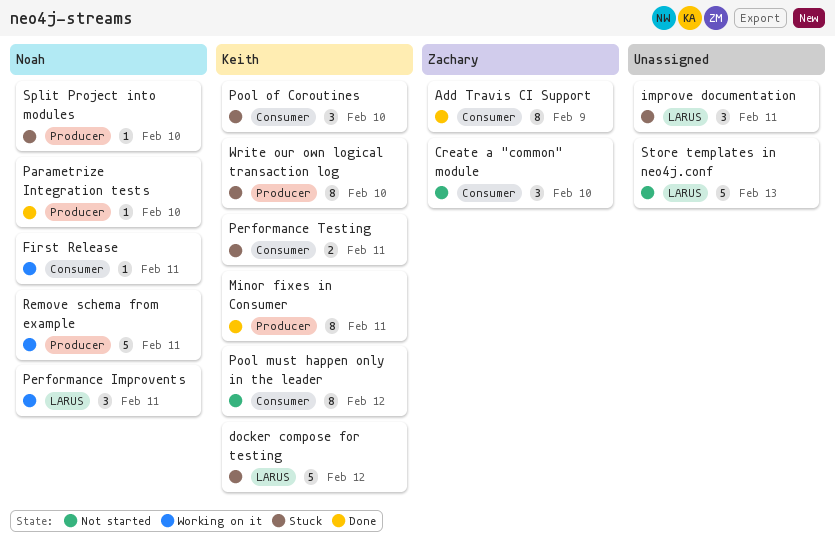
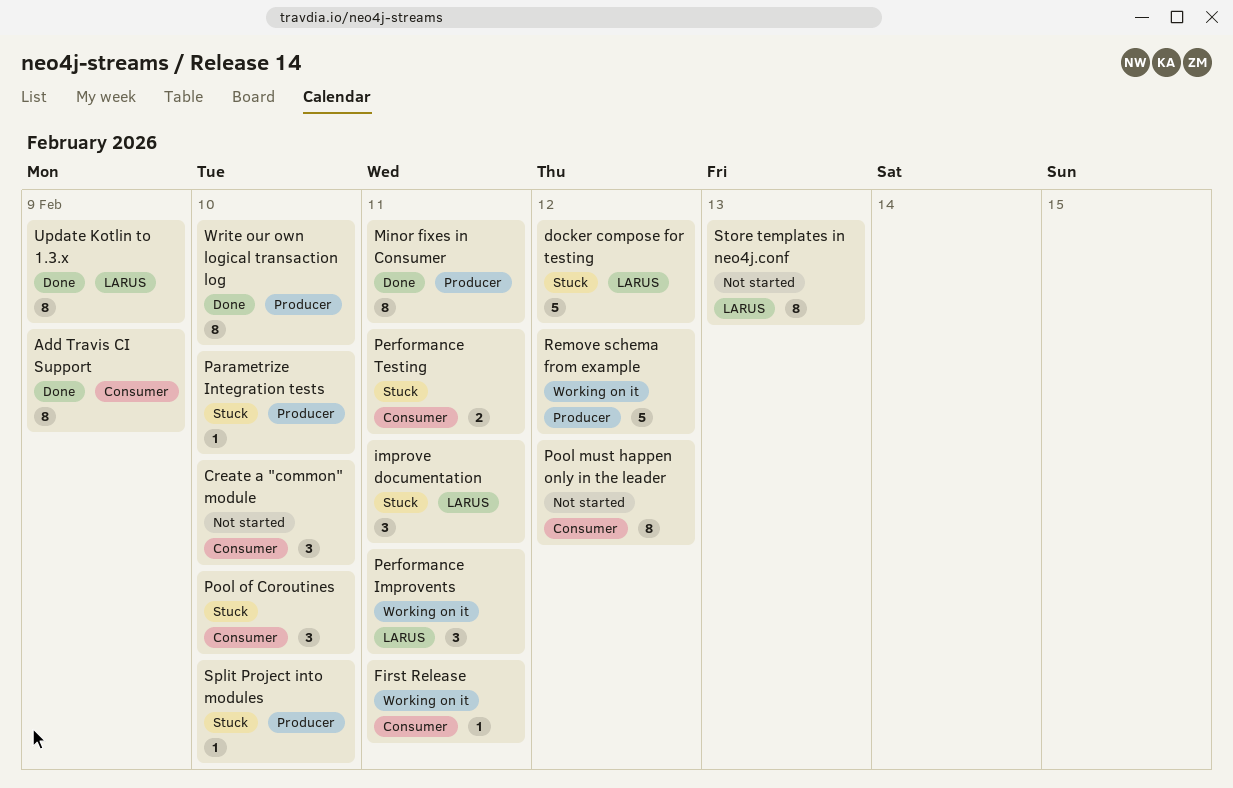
Parametrize Integration tests, status: Done -> Stuck
Remove schema from example, due: Feb 11 -> Feb 12
Store templates in neo4j.conf, estimate: 5 -> 8
Update Kotlin to 1.3.x: none -> present
Write our own logical transaction log, status: Stuck -> Done

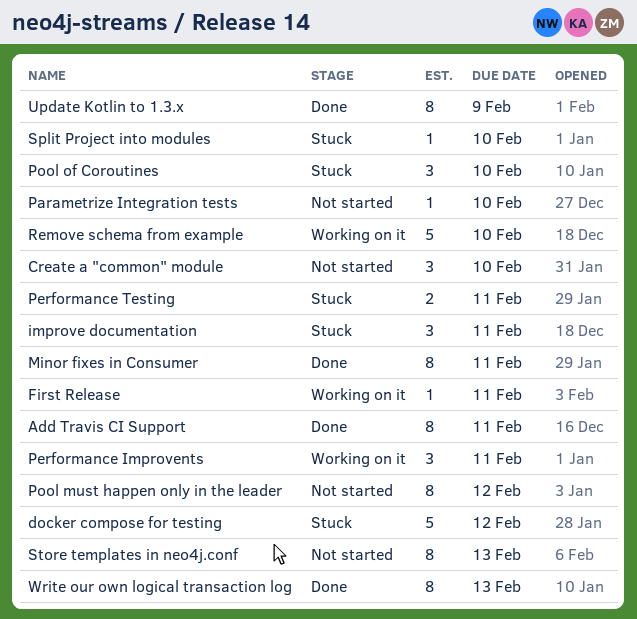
Add Travis CI Support, due: Feb 9 -> Feb 11
Parametrize Integration tests, status: Stuck -> Not started
Remove schema from example, due: Feb 12 -> Feb 10
Write our own logical transaction log, due: Feb 10 -> Feb 13

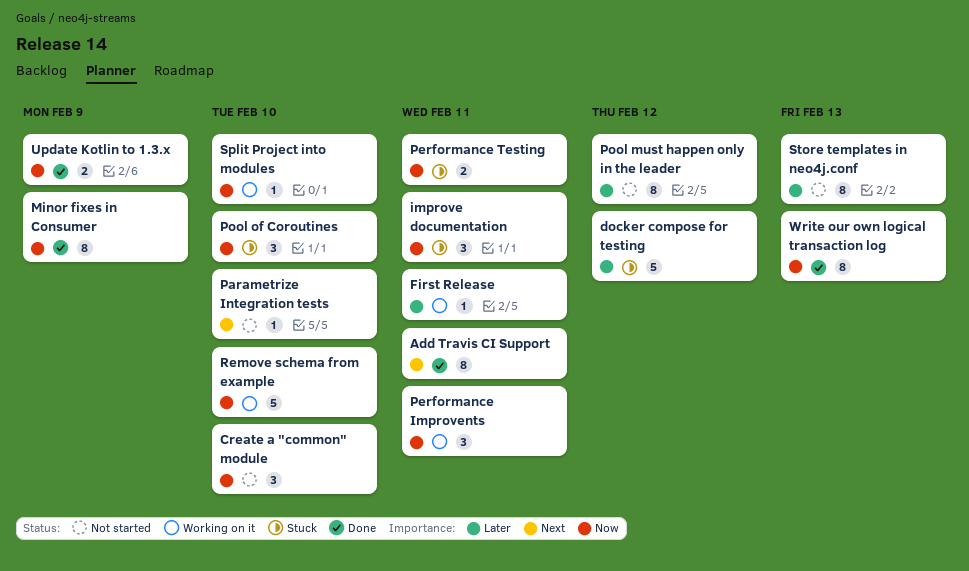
Minor fixes in Consumer, due: Feb 11 -> Feb 9
Split Project into modules, status: Stuck -> Working on it
Update Kotlin to 1.3.x, estimate: 8 -> 2

